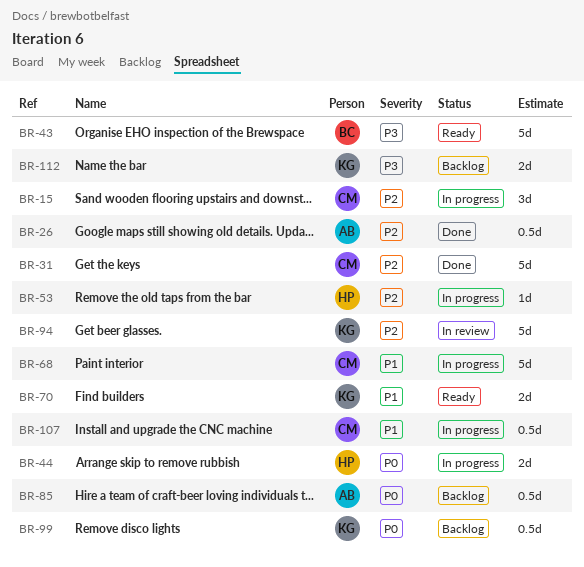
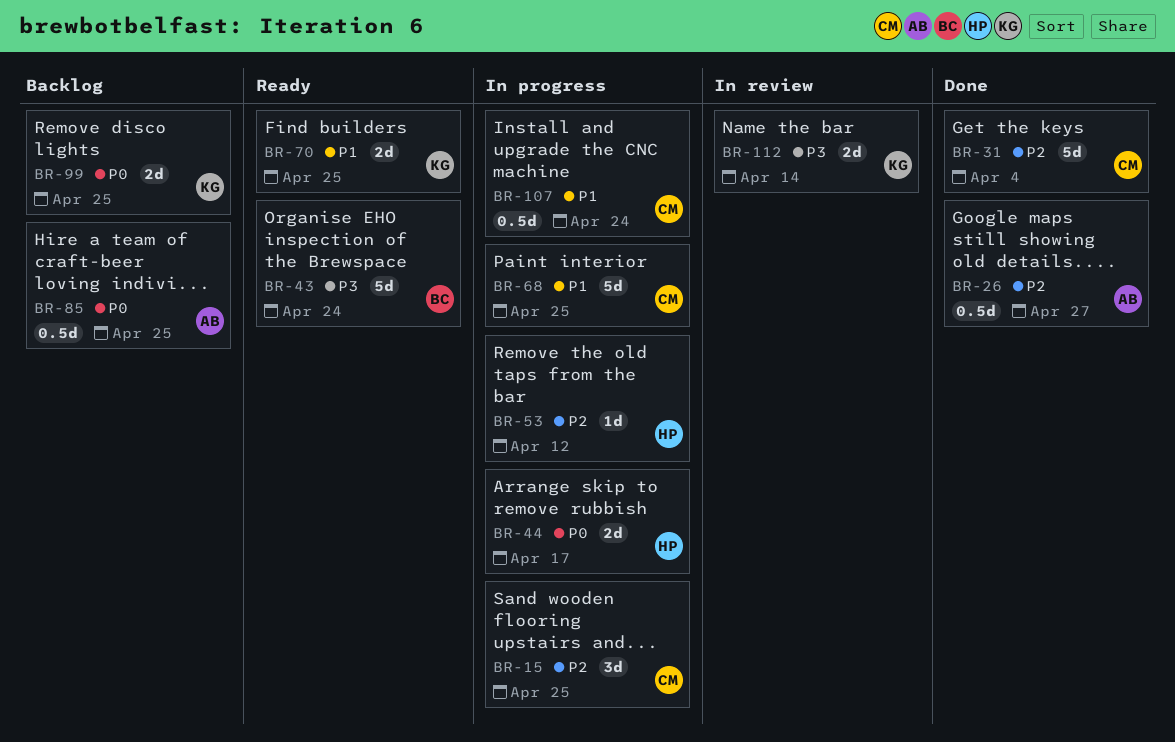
BR-94: present -> none
BR-99, estimate: 0.5d -> 2d
BR-112, status: Backlog -> In review

